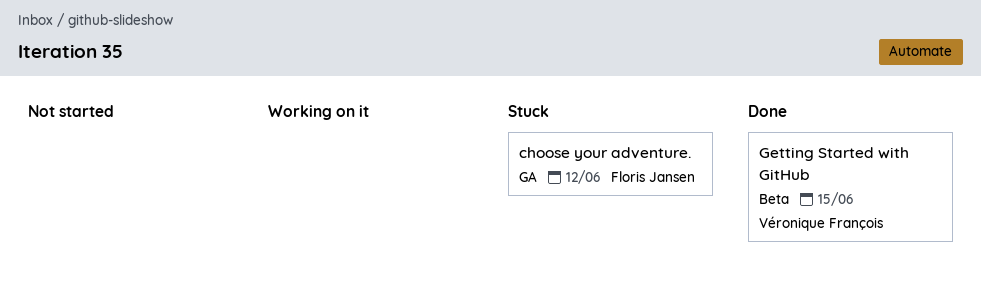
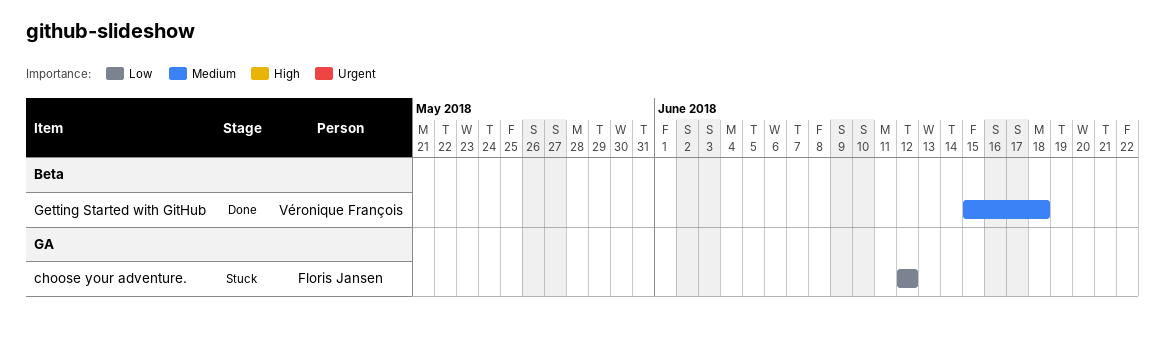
Getting Started with GitHub, due: Jun 15 -> Jun 18

